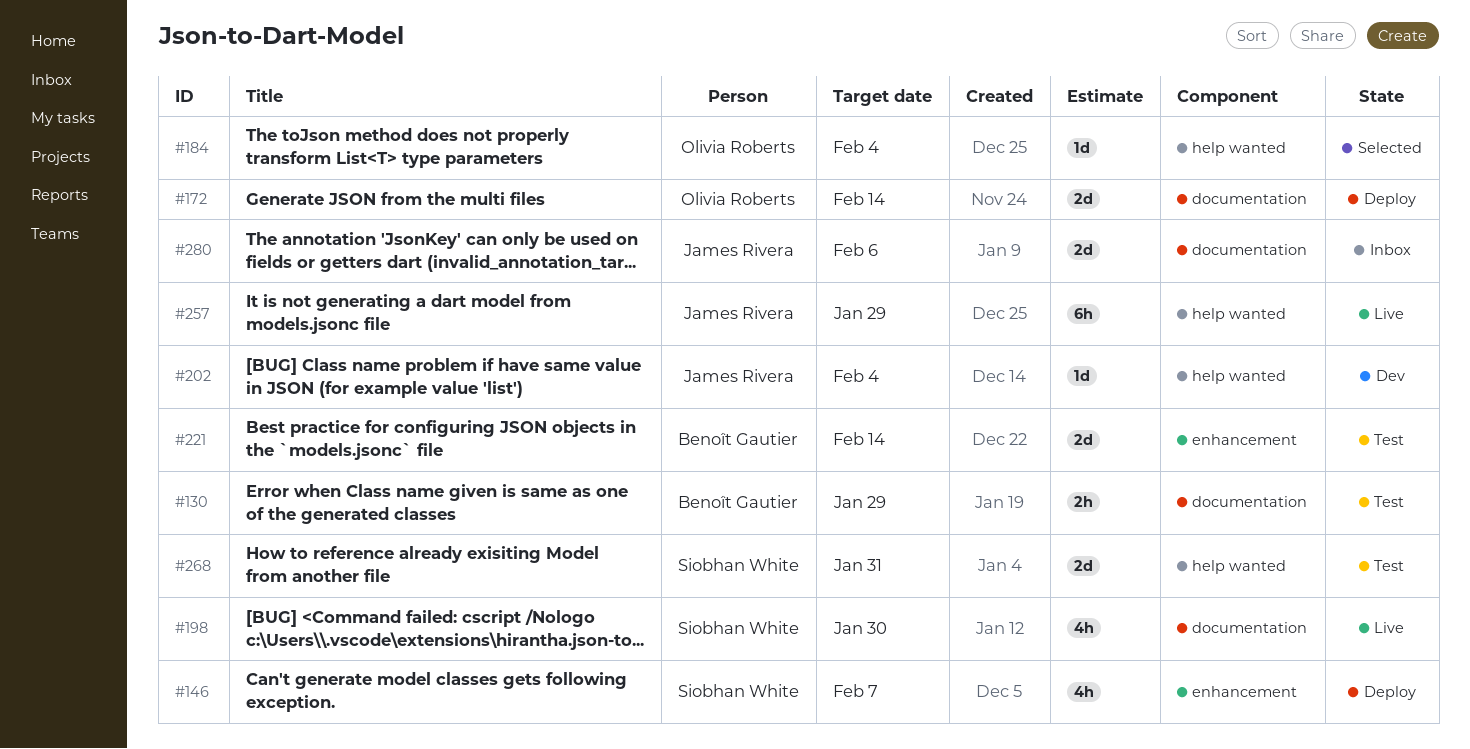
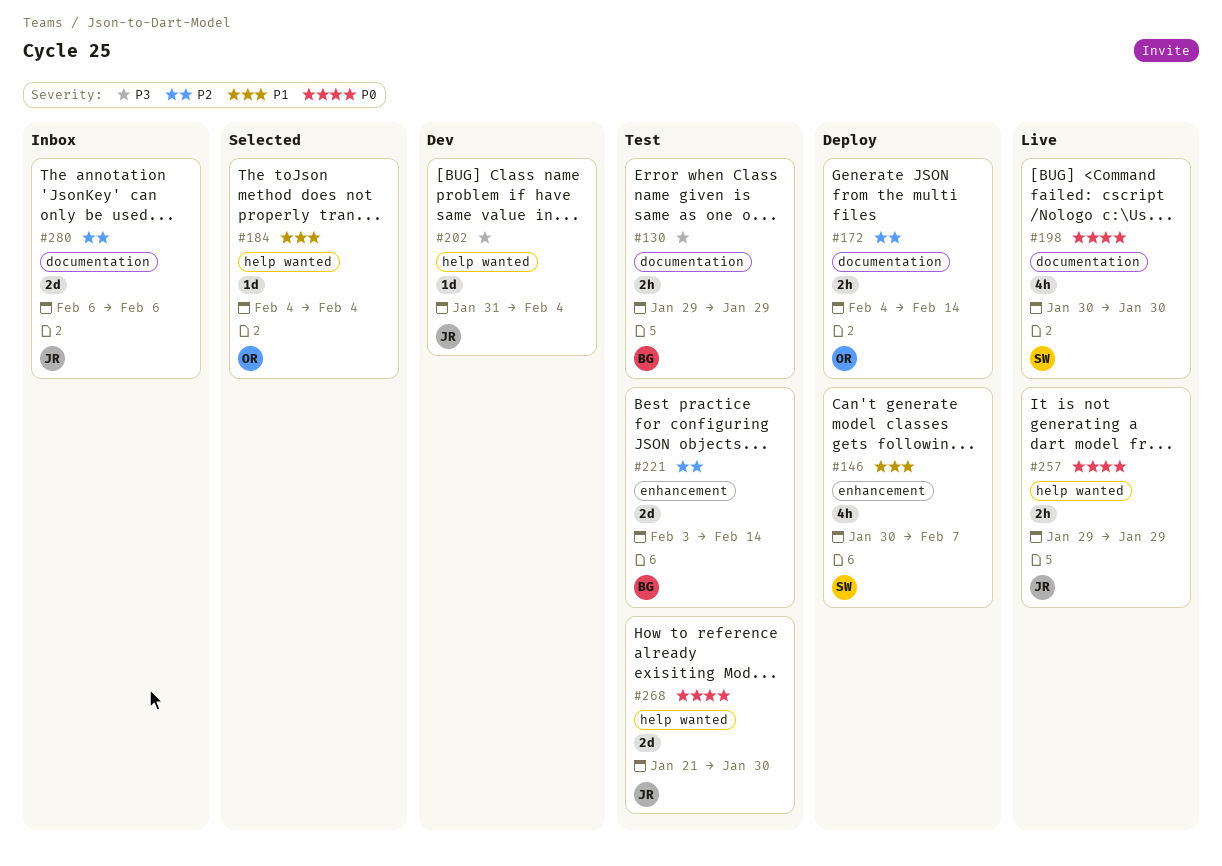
#172, estimate: 2d -> 2h
#257, estimate: 6h -> 2h
#268, owner: Siobhan White -> James Rivera
#268, due: Jan 31 -> Jan 30

